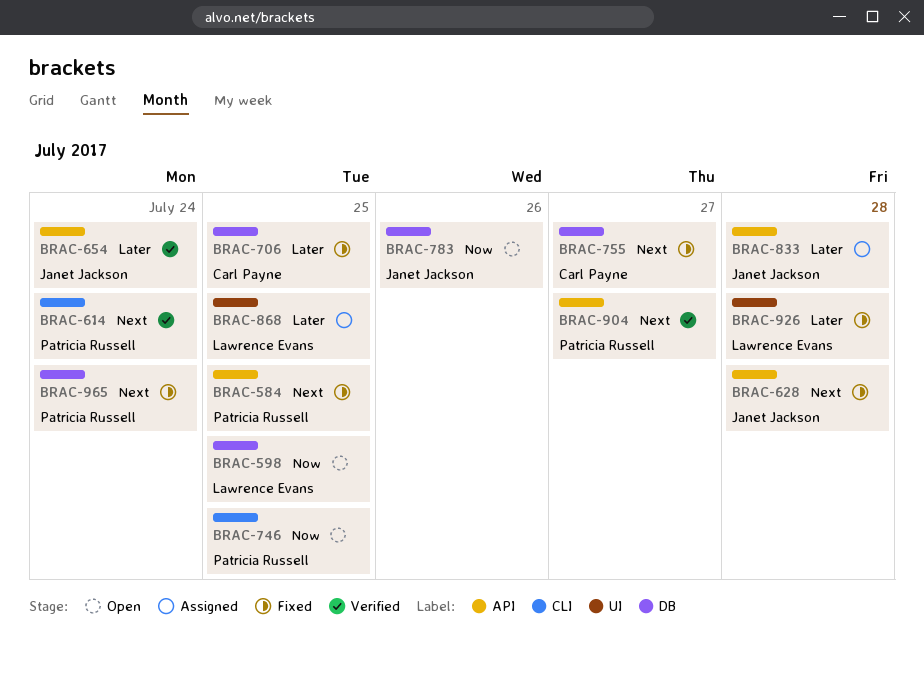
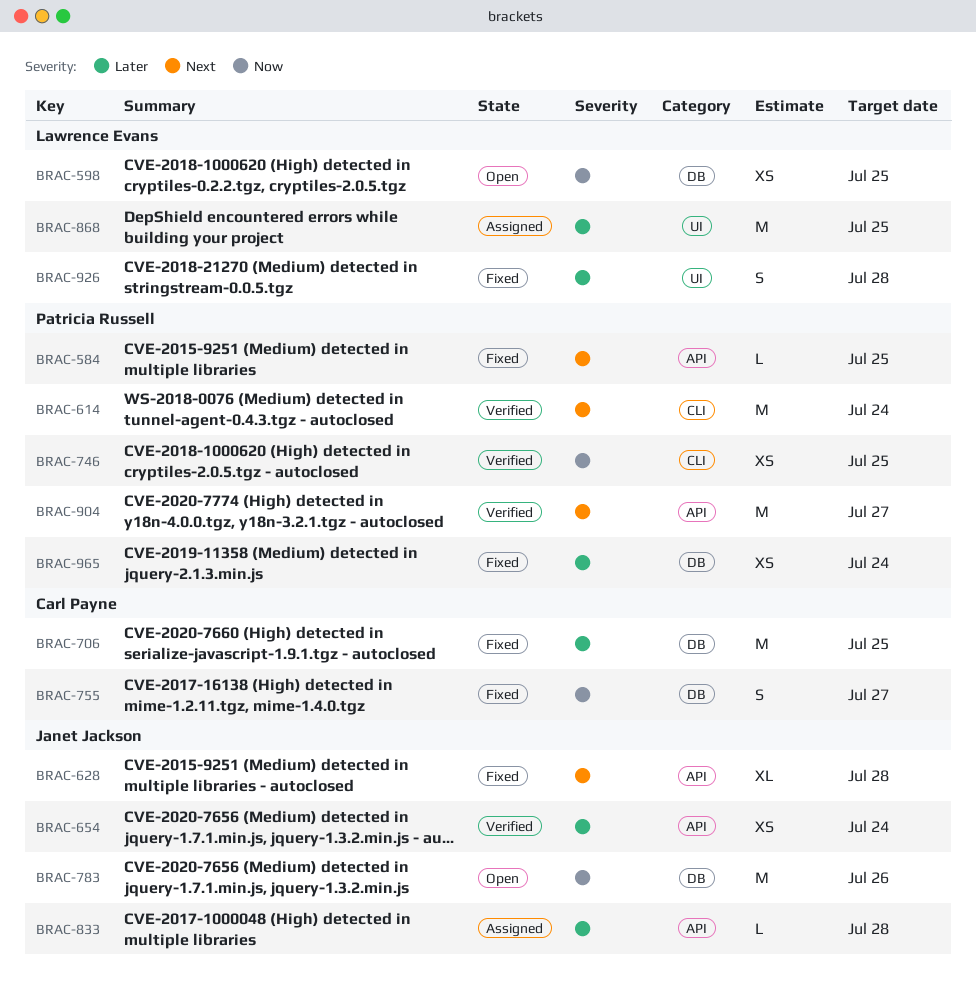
BRAC-746, status: Open -> Verified
BRAC-755, priority: Next -> Now
BRAC-965, priority: Next -> Later

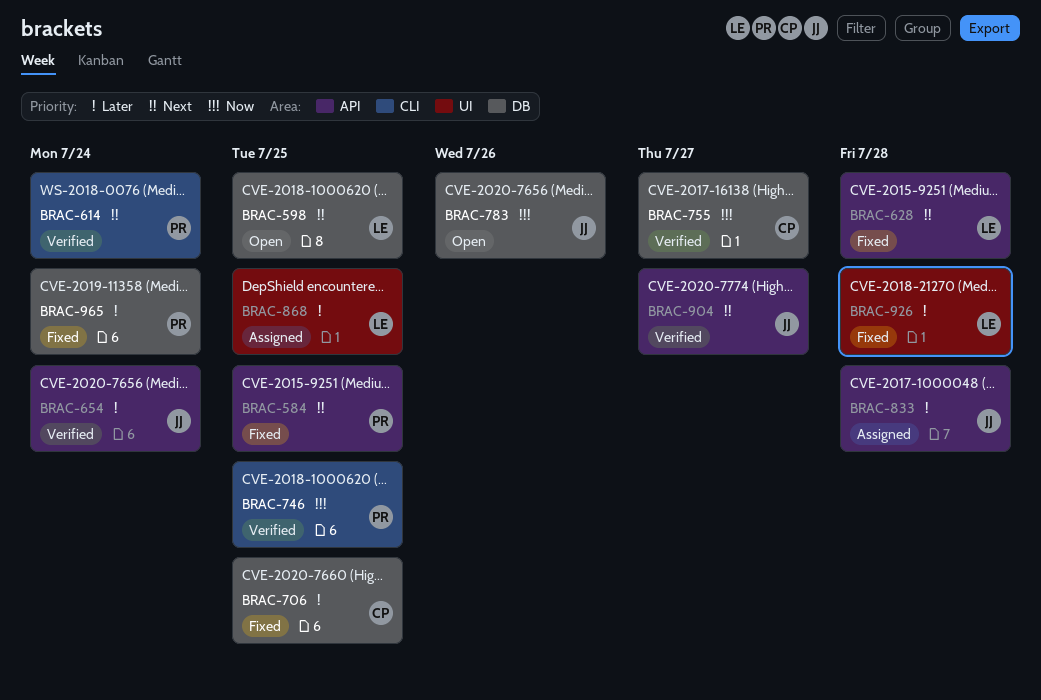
BRAC-598, priority: Now -> Next
BRAC-628, owner: Janet Jackson -> Lawrence Evans
BRAC-755, status: Fixed -> Verified
BRAC-904, owner: Patricia Russell -> Janet Jackson

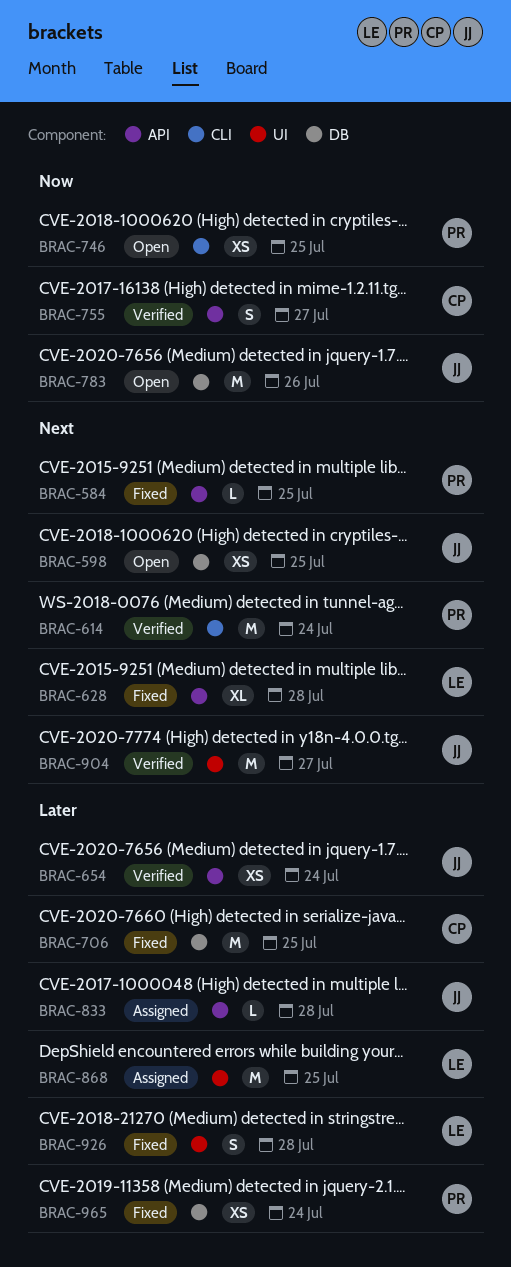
BRAC-598, owner: LE -> JJ
BRAC-746, status: Verified -> Open
BRAC-755, label: DB -> API
BRAC-904, label: API -> UI

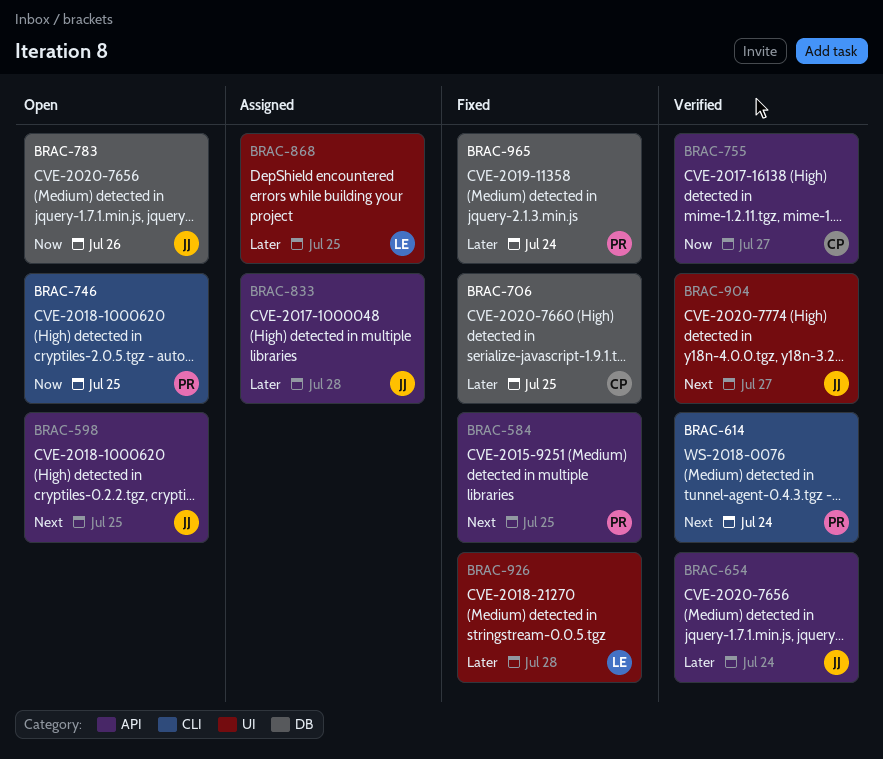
BRAC-598, label: DB -> API
BRAC-628: present -> none

